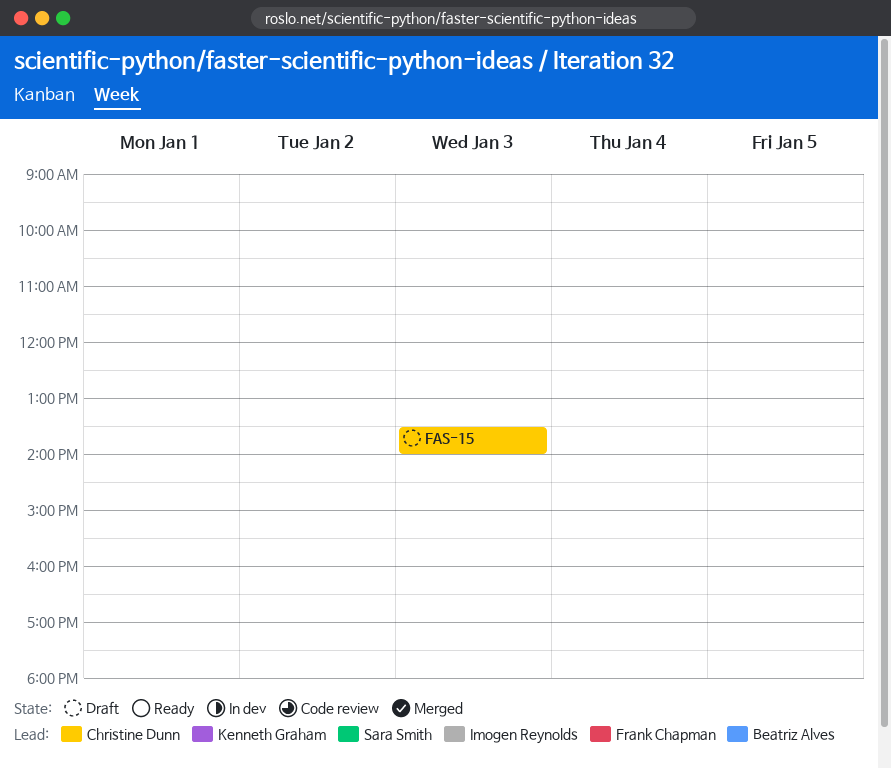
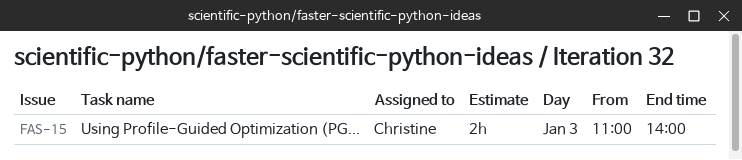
FAS-15, begins: 13:30 -> 11:00

